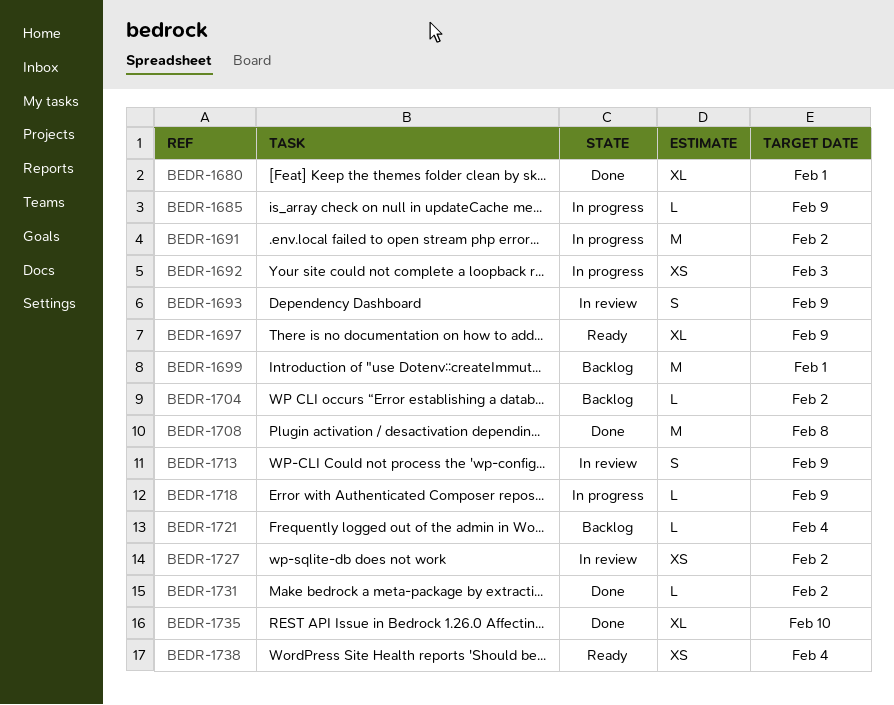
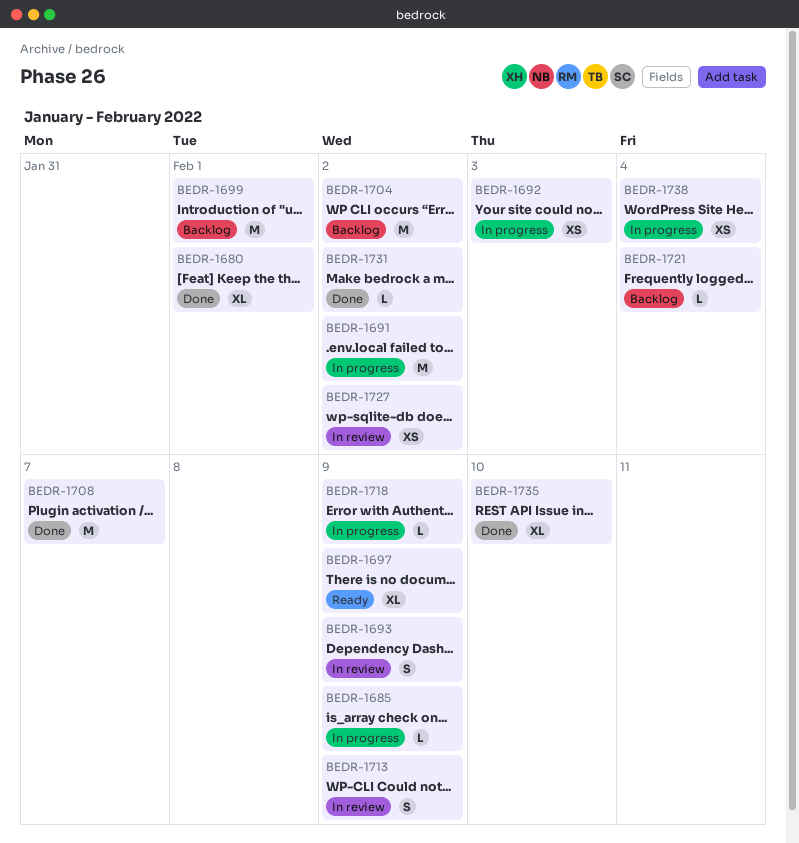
BEDR-1704, estimate: L -> M
BEDR-1708, due: Feb 8 -> Feb 7
BEDR-1738, status: Ready -> In progress

